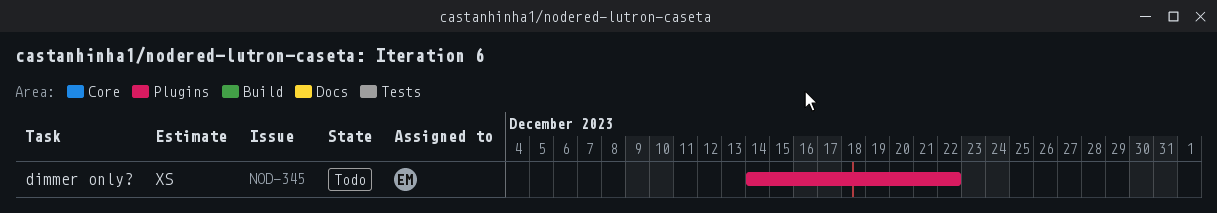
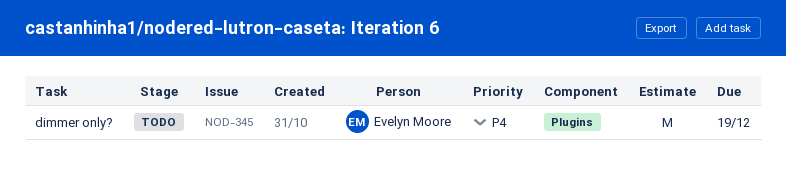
NOD-345, estimate: XS -> M
NOD-345, due: Dec 22 -> Dec 19

